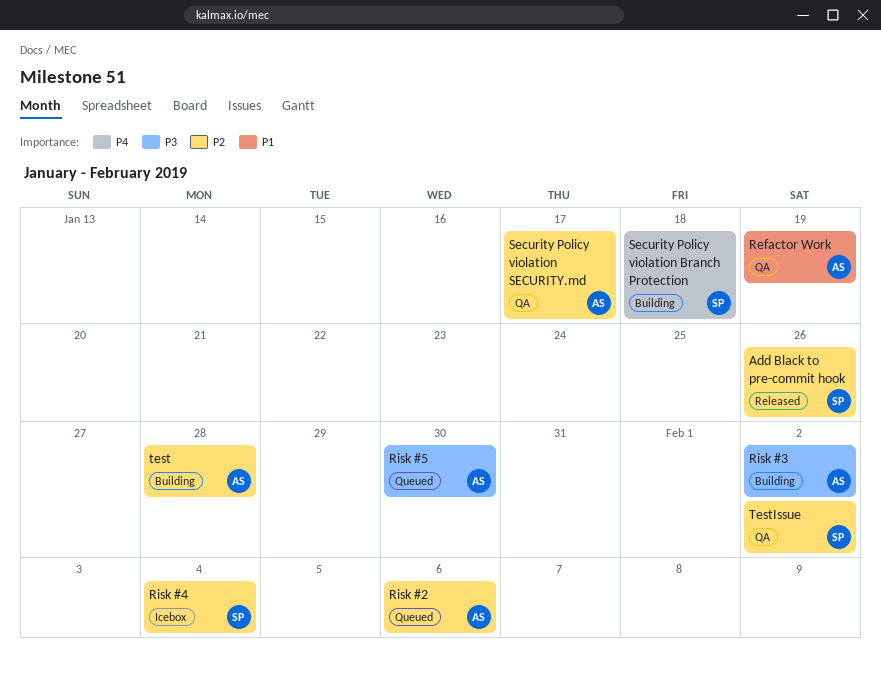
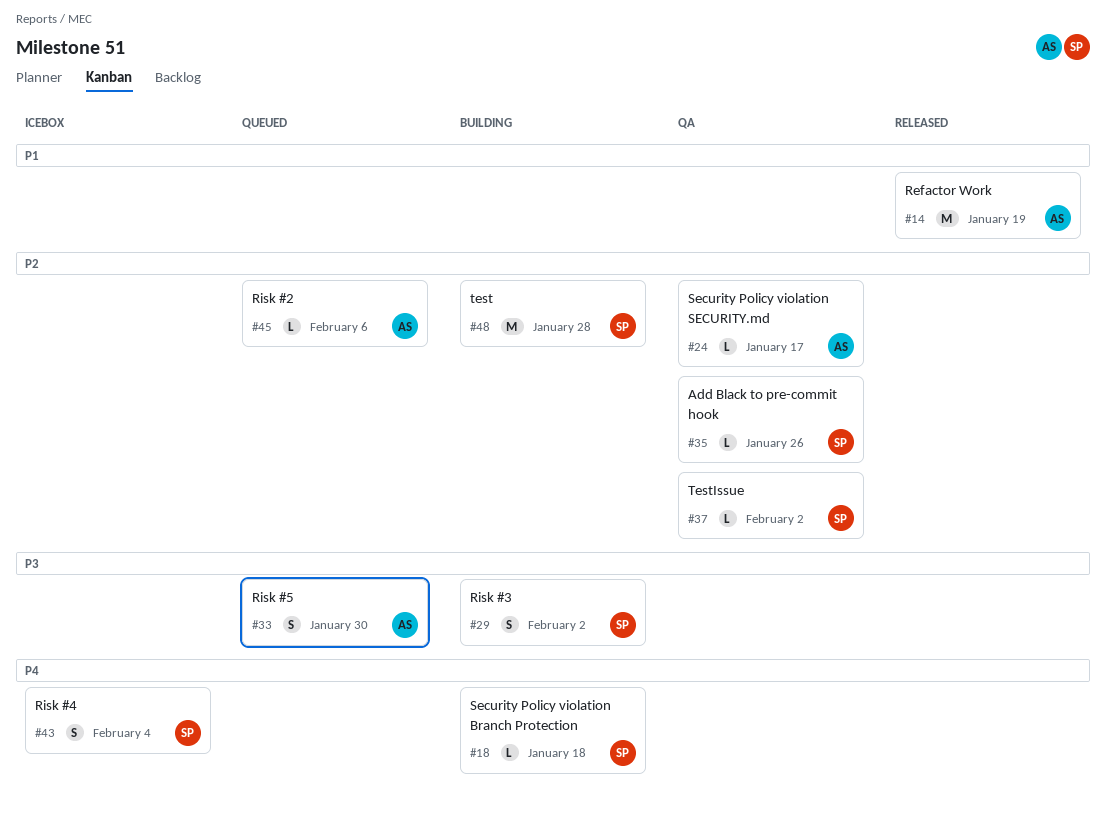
Add Black to pre-commit hook, status: Released -> QA
Refactor Work, status: QA -> Released
Risk #3, owner: AS -> SP
Risk #4, priority: P2 -> P4
test, owner: AS -> SP

